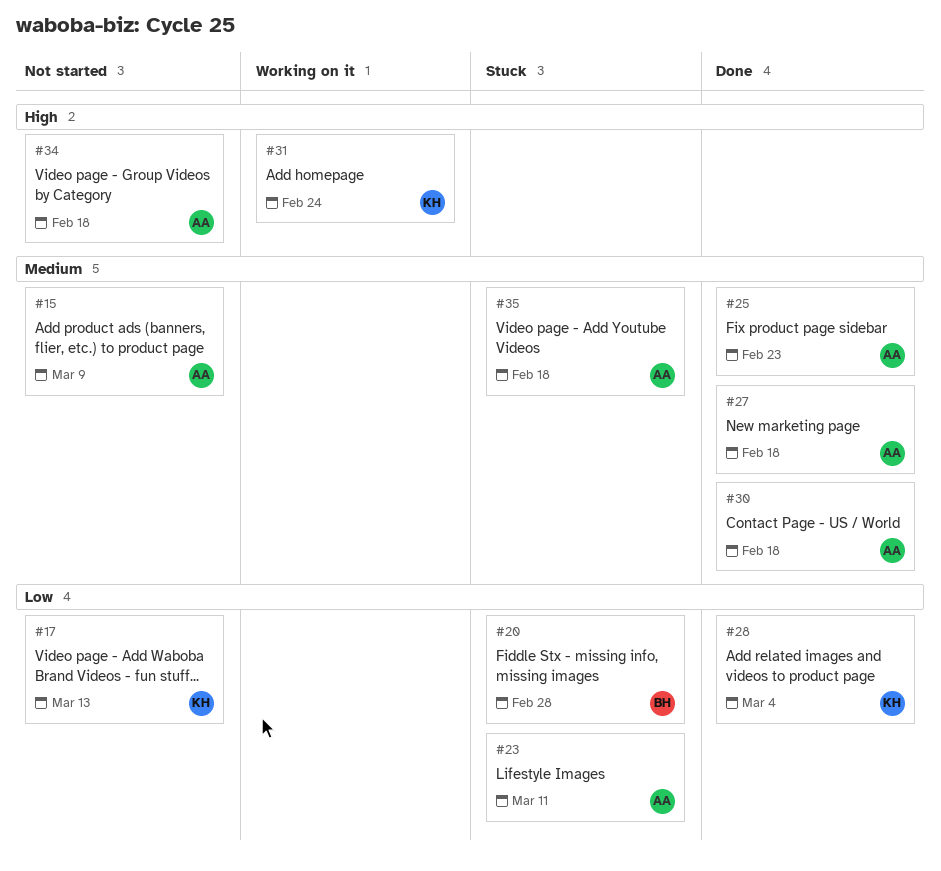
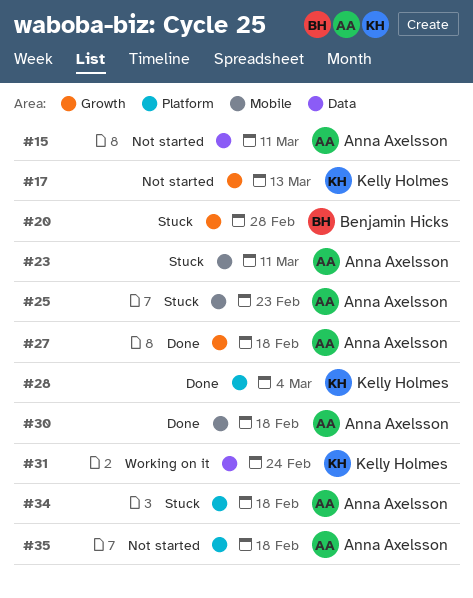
#15, due: Mar 9 -> Mar 11
#25, status: Done -> Stuck
#34, status: Not started -> Stuck
#35, status: Stuck -> Not started

